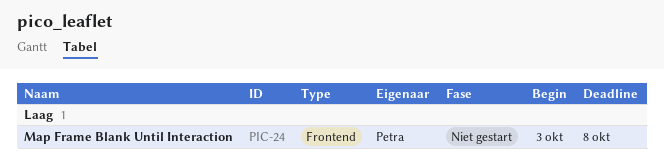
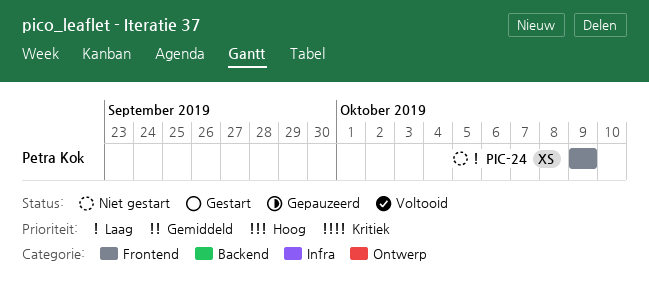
PIC-24, start: Oct 3 -> Oct 9
PIC-24, due: Oct 8 -> Oct 9

